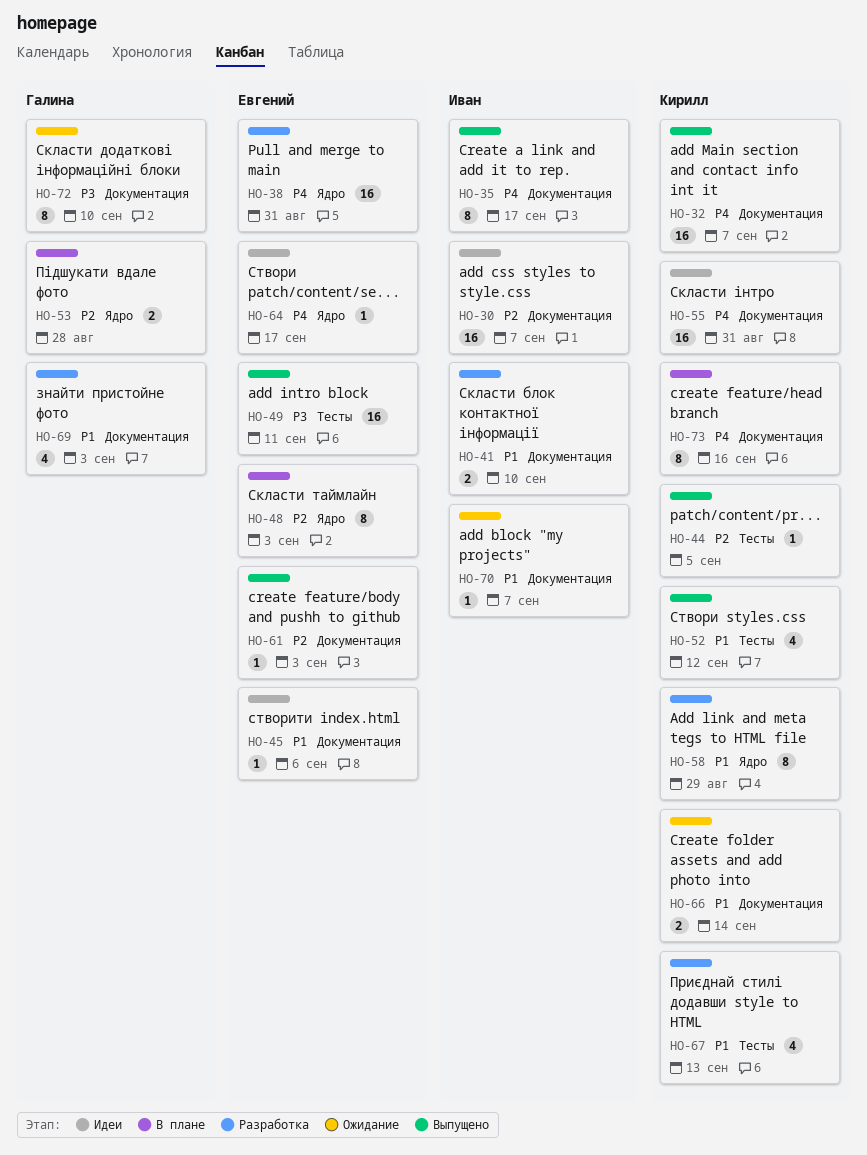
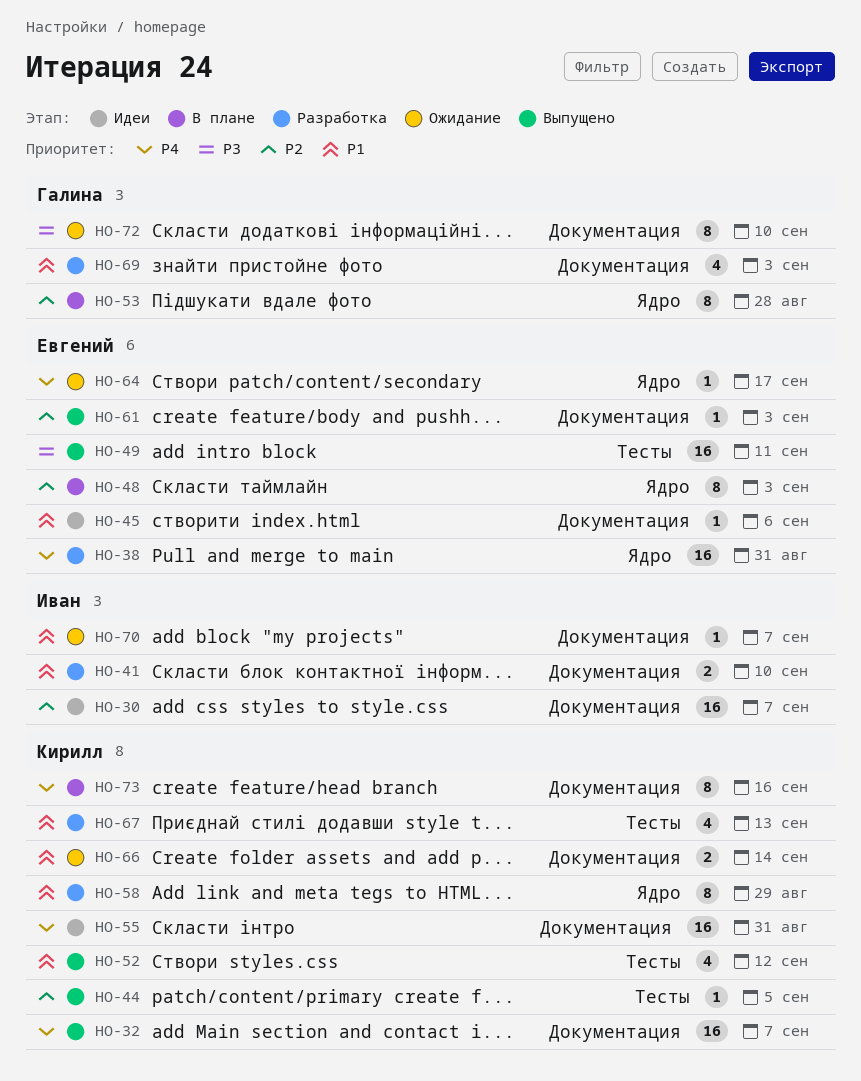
HO-35: present -> none
HO-53, estimate: 2 -> 8
HO-64, status: Идеи -> Ожидание

